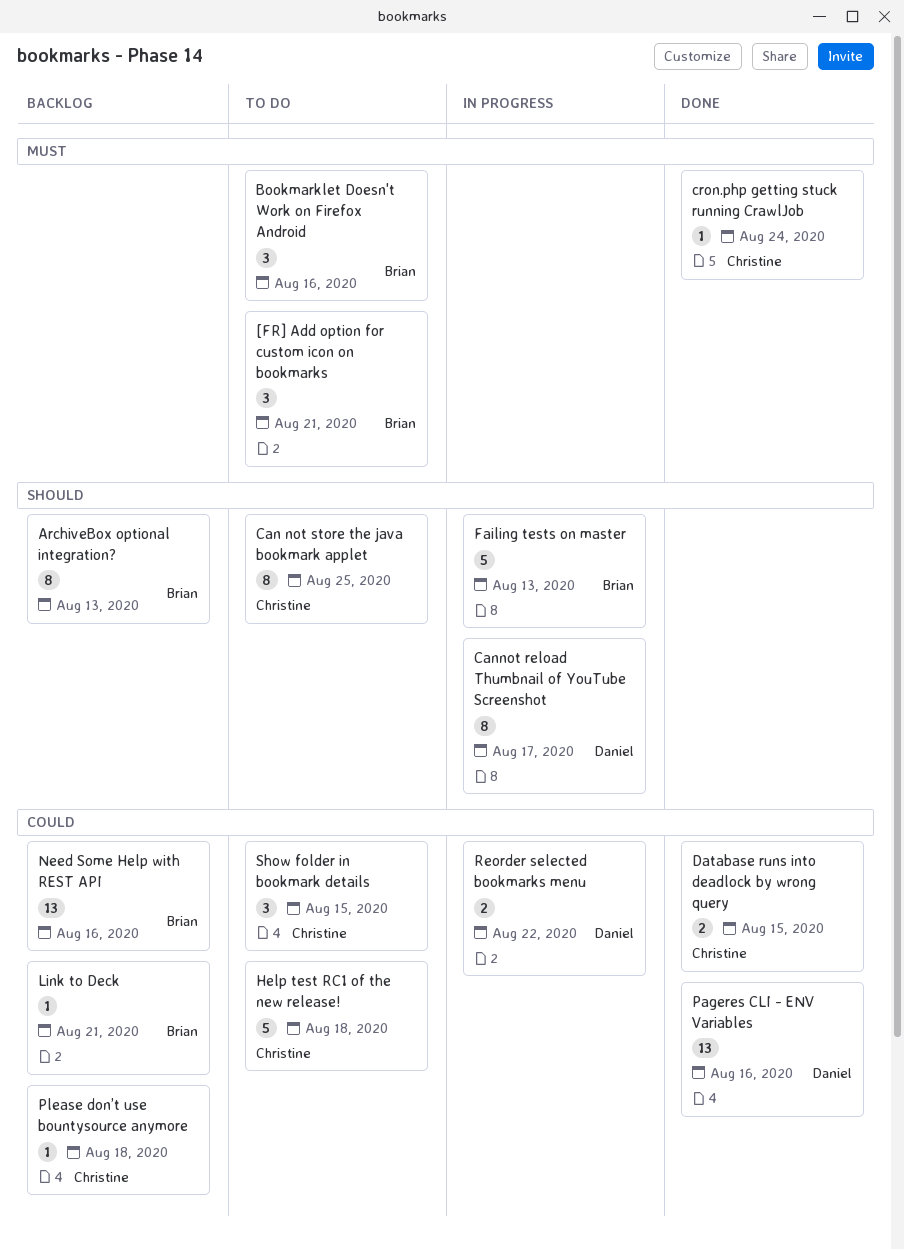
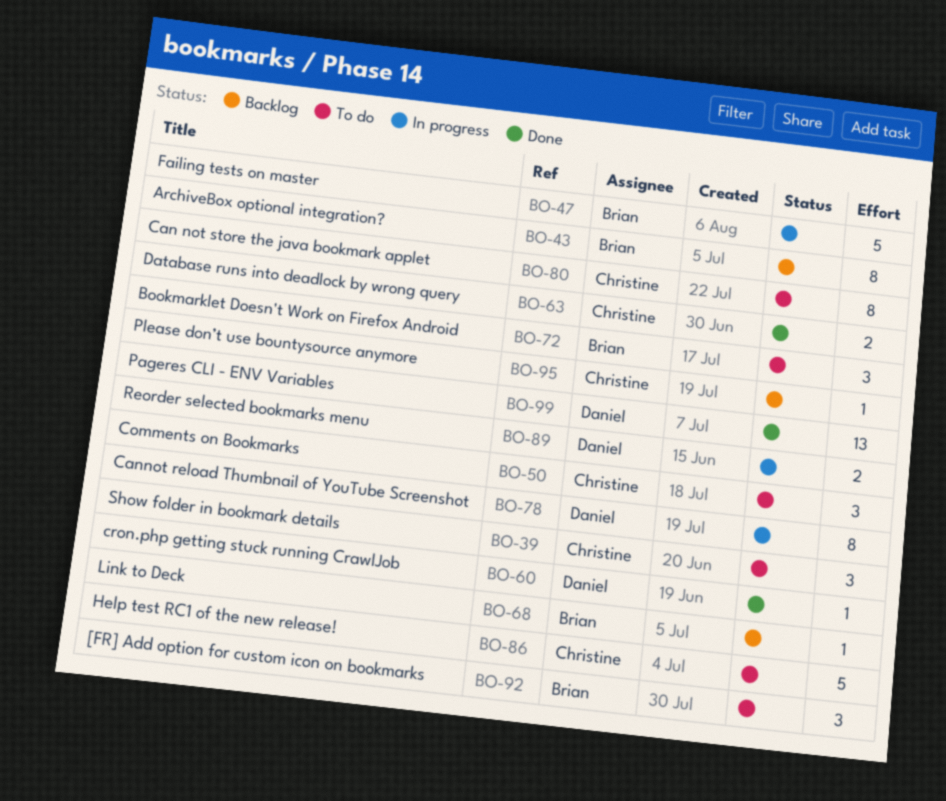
Comments on Bookmarks: none -> present
cron.php getting stuck running CrawlJob, owner: Christine -> Daniel
Need Some Help with REST API: present -> none

